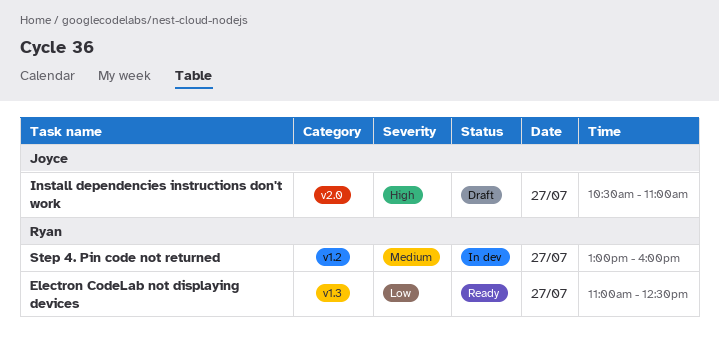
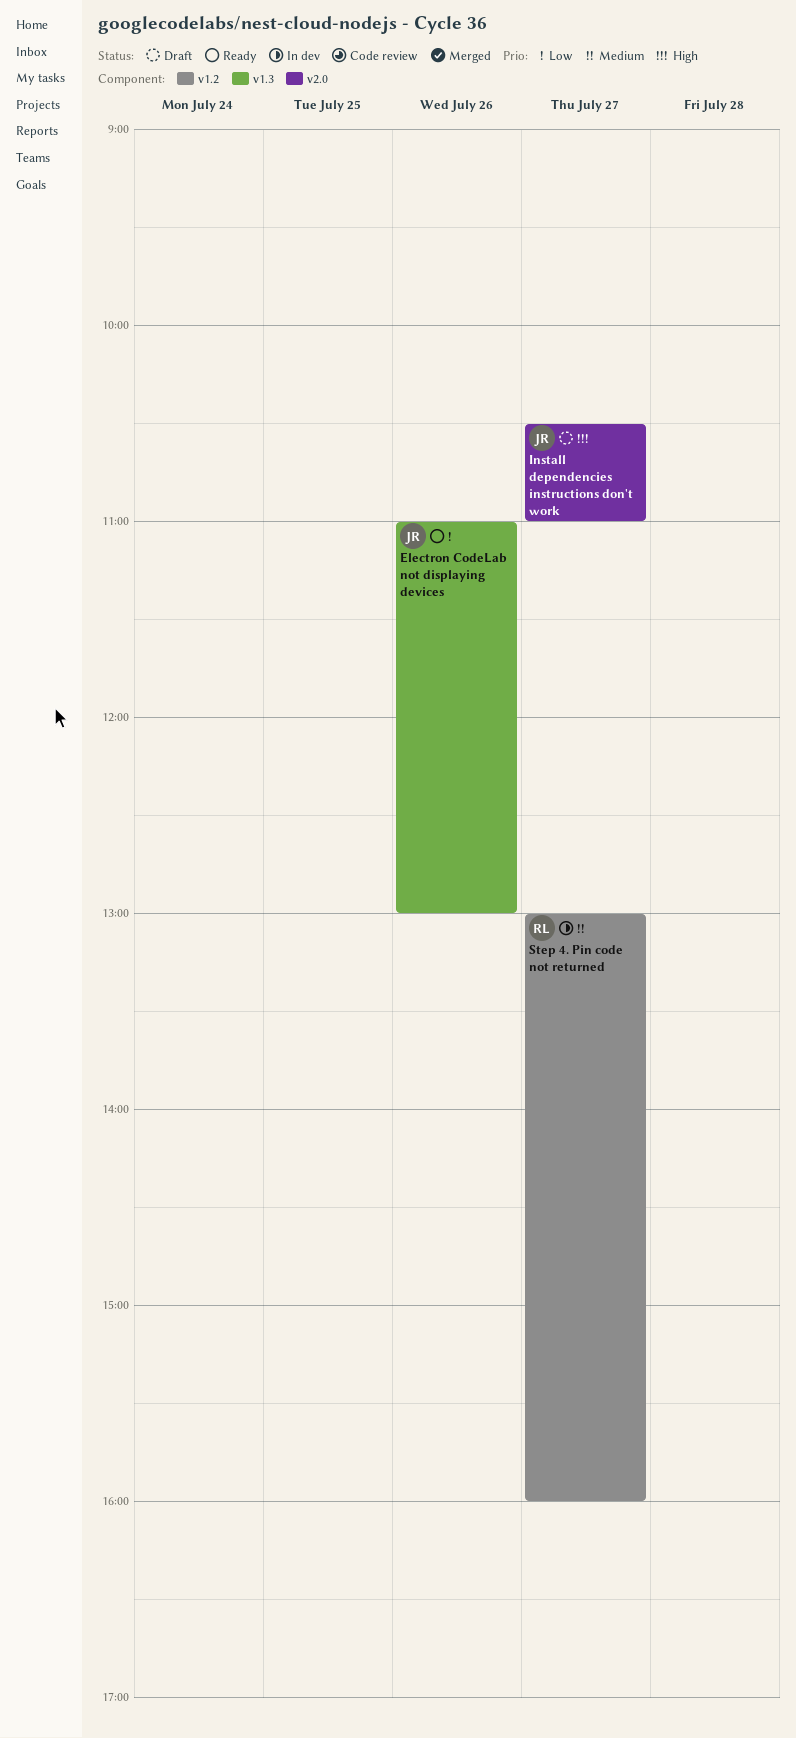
Electron CodeLab not displaying devices, owner: Ryan -> Joyce
Electron CodeLab not displaying devices, day: Jul 27 -> Jul 26
Electron CodeLab not displaying devices, ends: 12:30 -> 13:00

